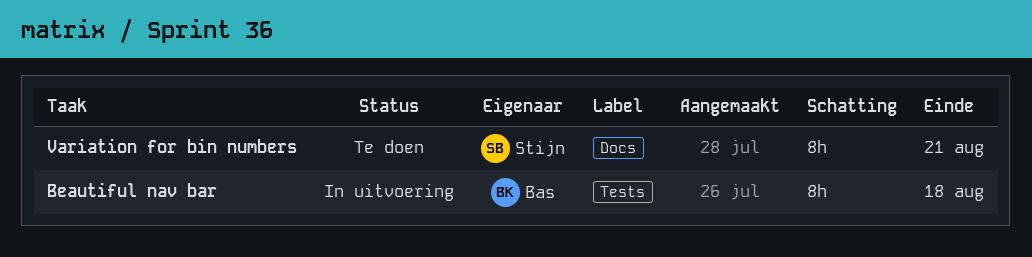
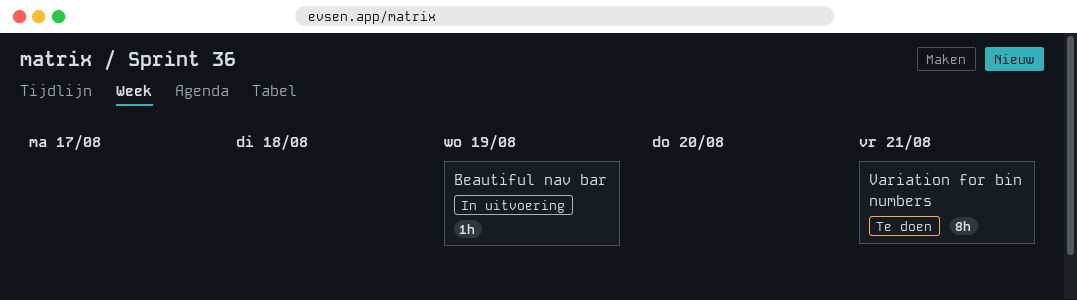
Beautiful nav bar, estimate: 8h -> 1h
Beautiful nav bar, due: Aug 18 -> Aug 19

